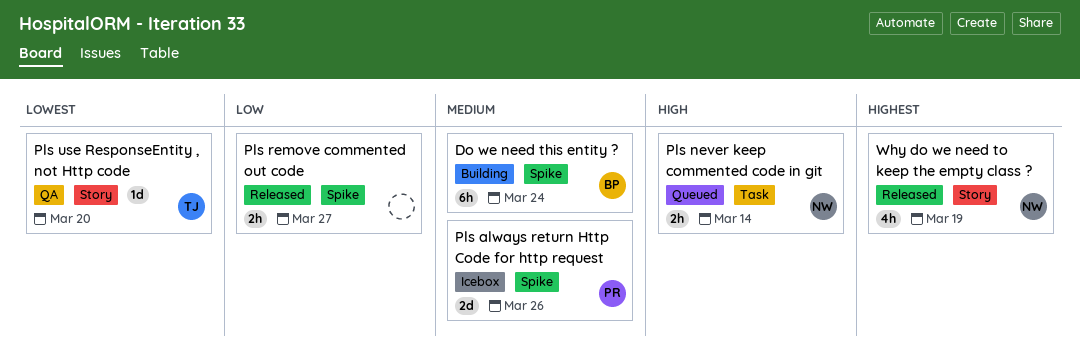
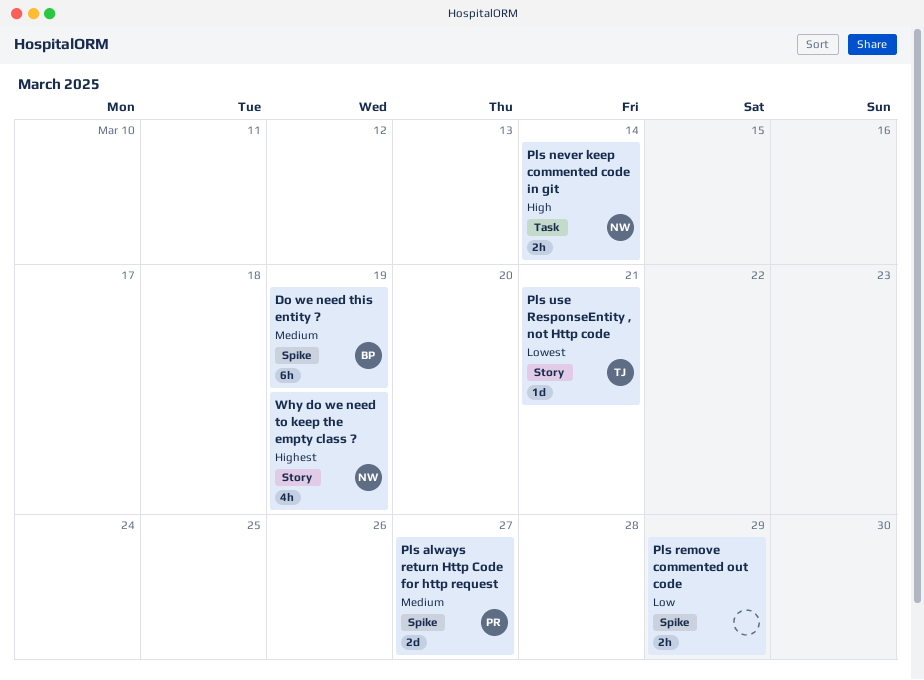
Do we need this entity ?, due: Mar 24 -> Mar 19
Pls always return Http Code for http request, due: Mar 26 -> Mar 27
Pls remove commented out code, due: Mar 27 -> Mar 29
Pls use ResponseEntity , not Http code, due: Mar 20 -> Mar 21

